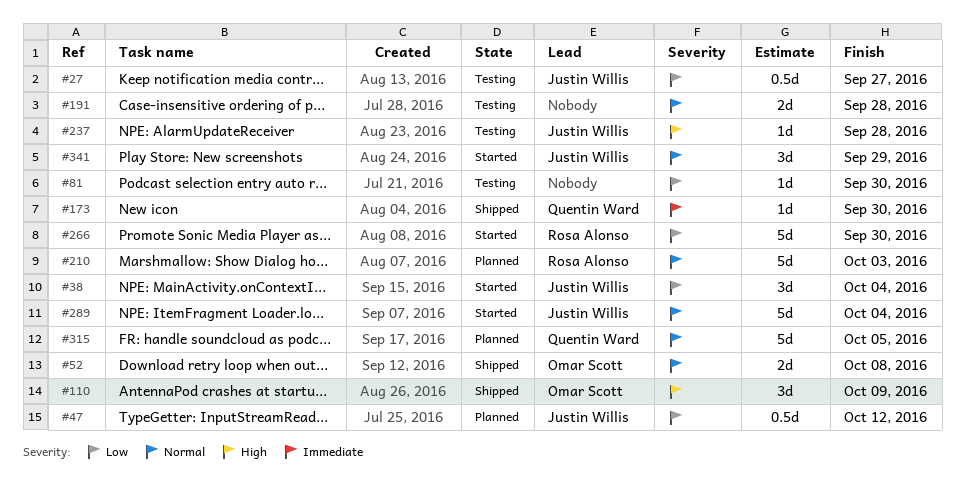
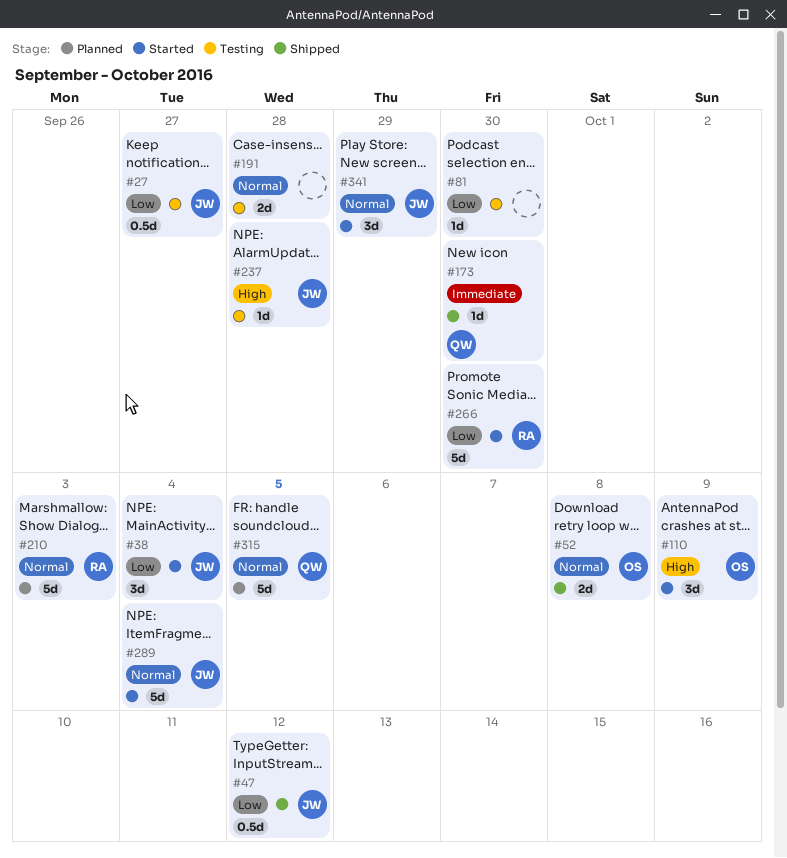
#47, status: Planned -> Shipped
#110, status: Shipped -> Started

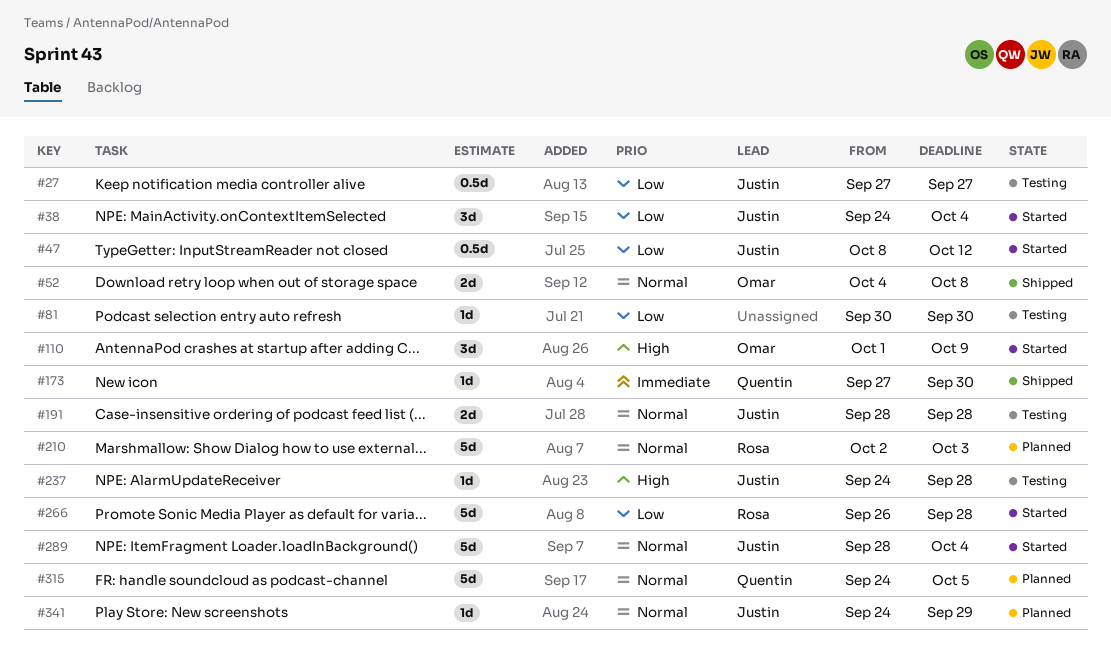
#47, status: Shipped -> Started
#191, owner: none -> Justin
#266, due: Sep 30 -> Sep 28
#341, status: Started -> Planned
#341, estimate: 3d -> 1d

